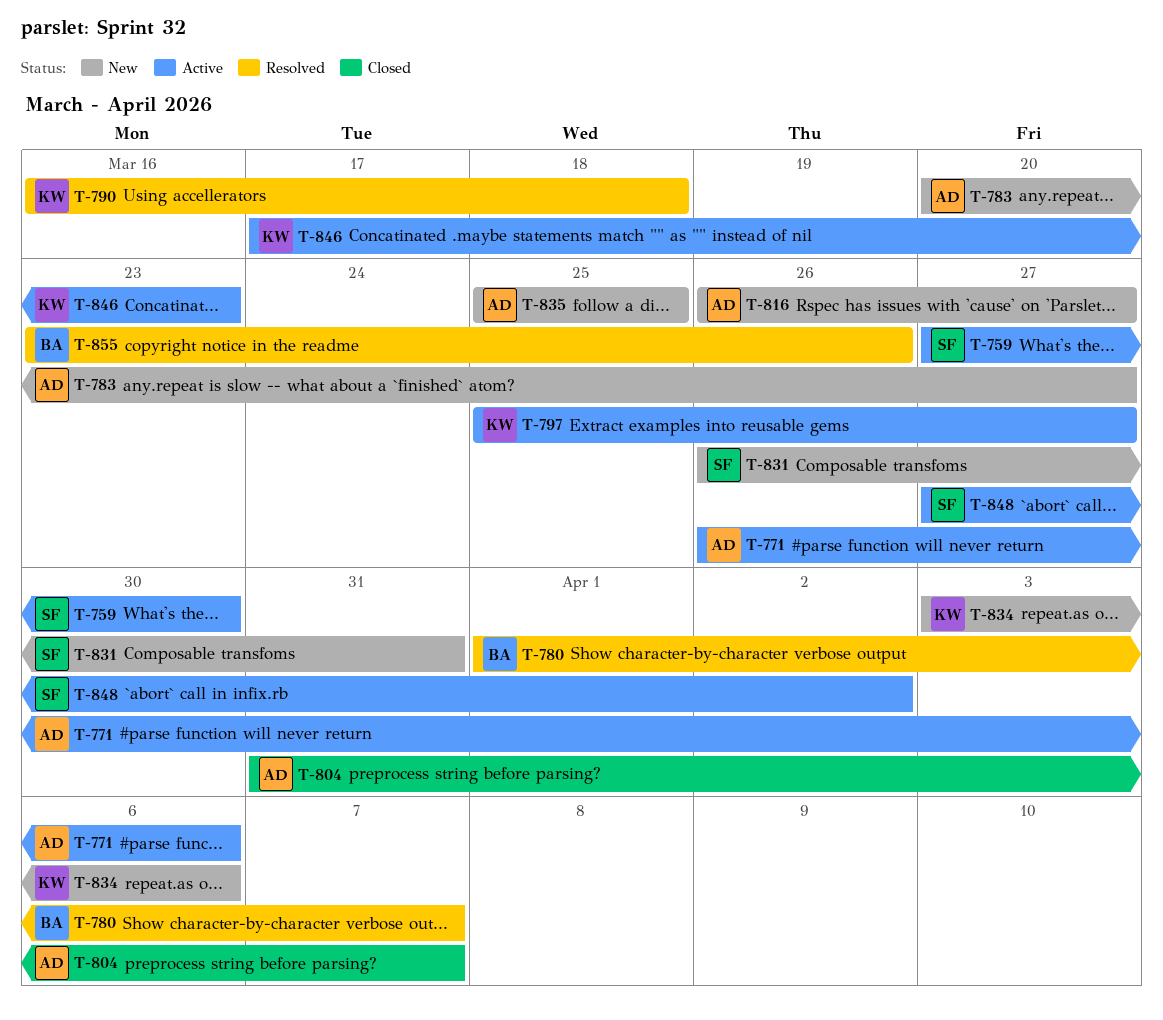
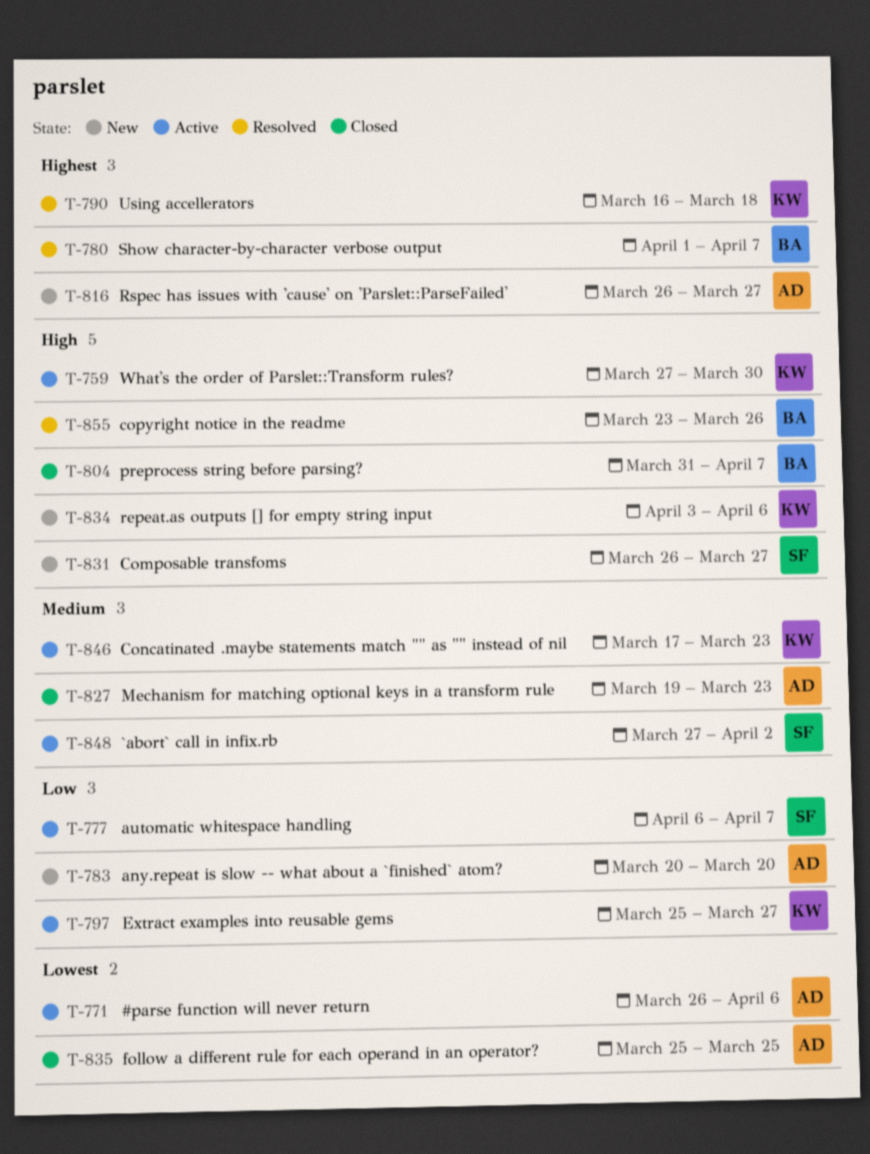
T-759, owner: SF -> KW
T-777: none -> present
T-783, due: Mar 27 -> Mar 20
T-804, owner: AD -> BA
T-827: none -> present
T-831, due: Mar 31 -> Mar 27
T-835, status: New -> Closed

